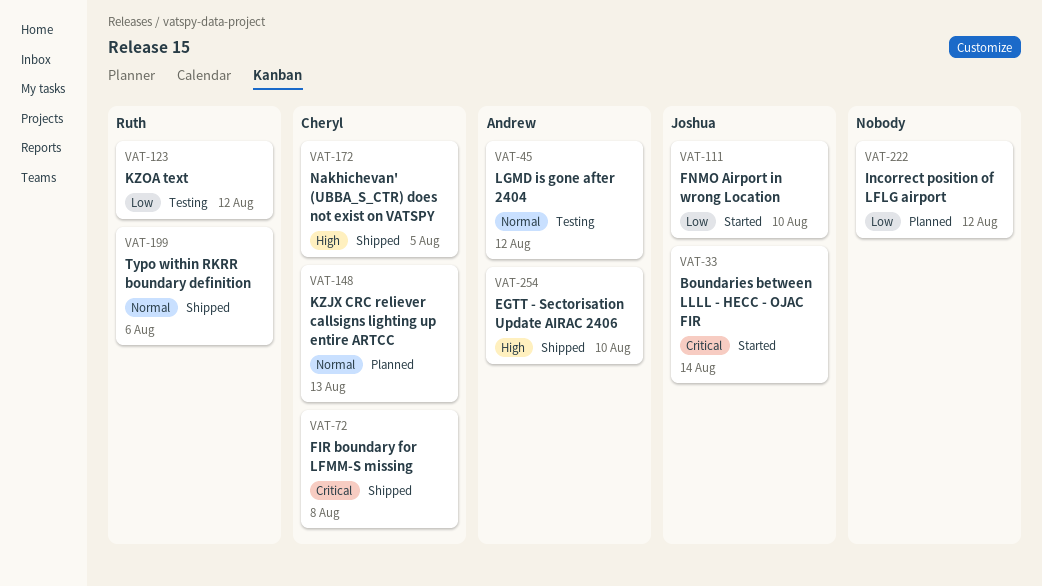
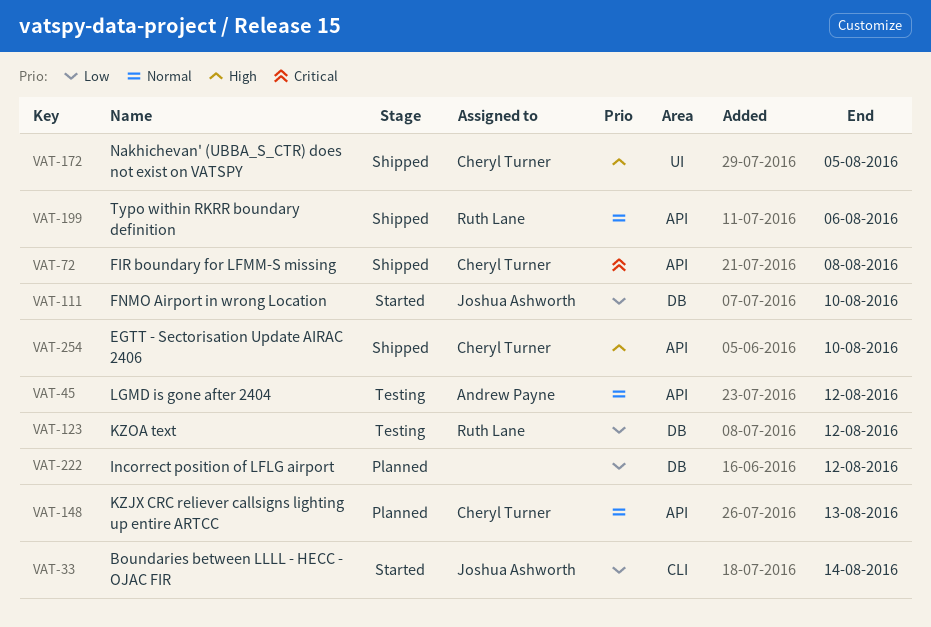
VAT-33, priority: Critical -> Low
VAT-254, owner: Andrew Payne -> Cheryl Turner

